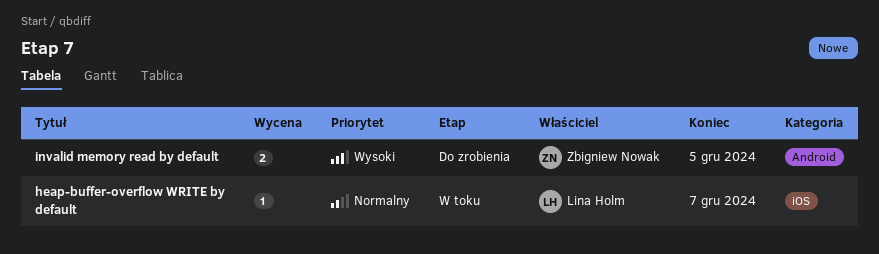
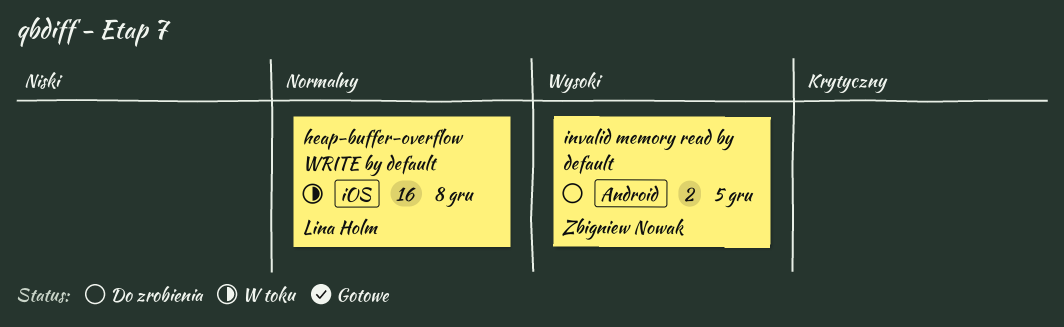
heap-buffer-overflow WRITE by default, estimate: 1 -> 16
heap-buffer-overflow WRITE by default, due: Dec 7 -> Dec 8

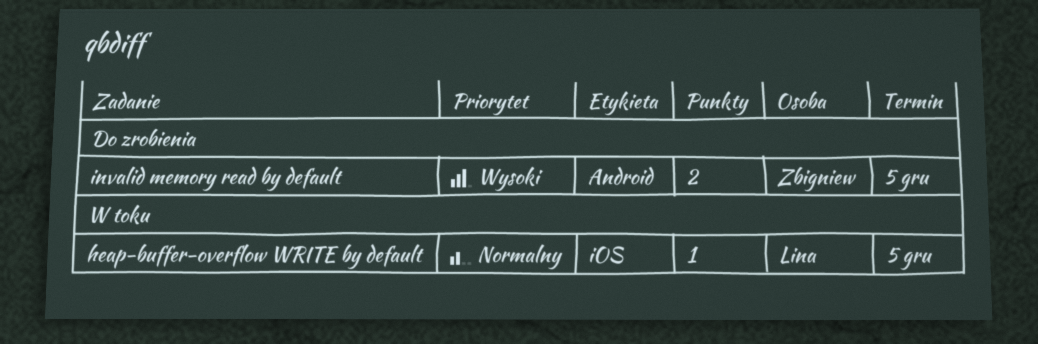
heap-buffer-overflow WRITE by default, estimate: 16 -> 1
heap-buffer-overflow WRITE by default, due: Dec 8 -> Dec 5

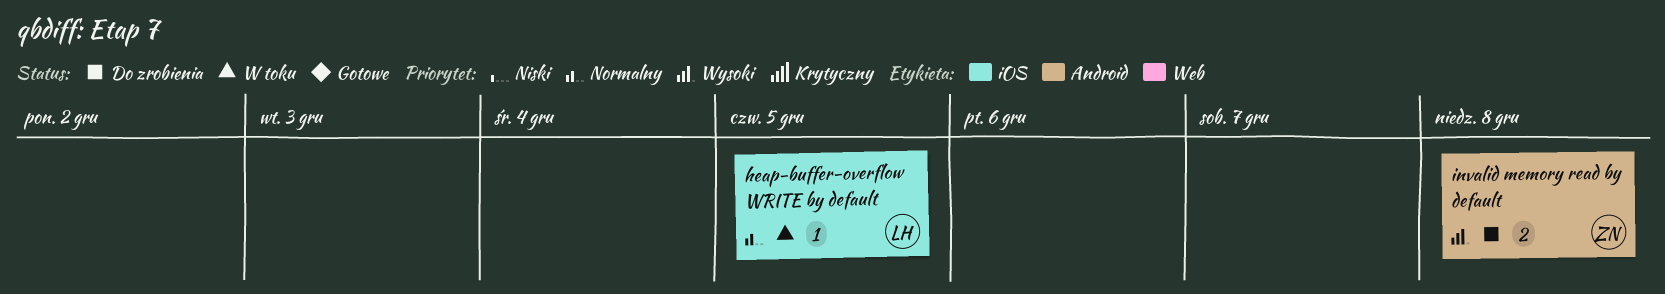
invalid memory read by default, due: Dec 5 -> Dec 8

